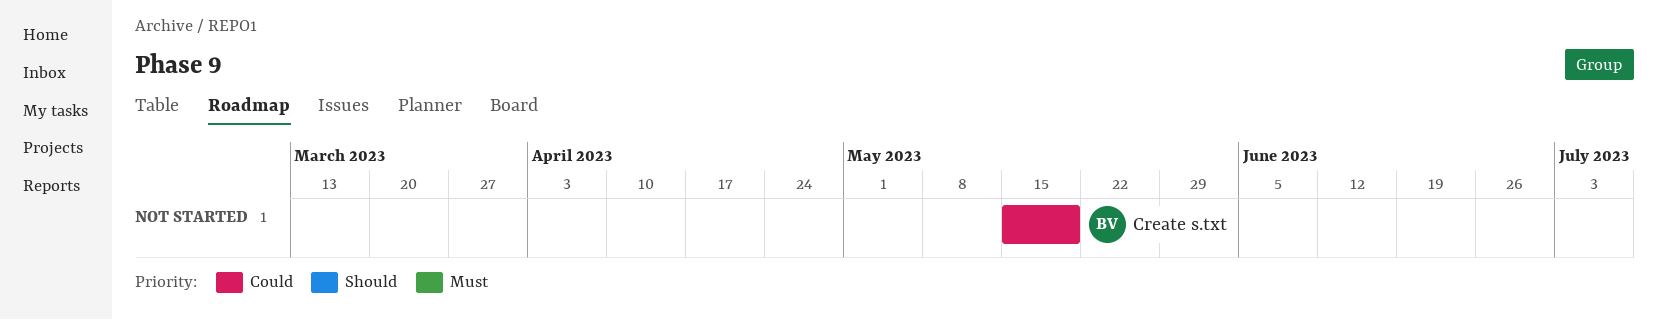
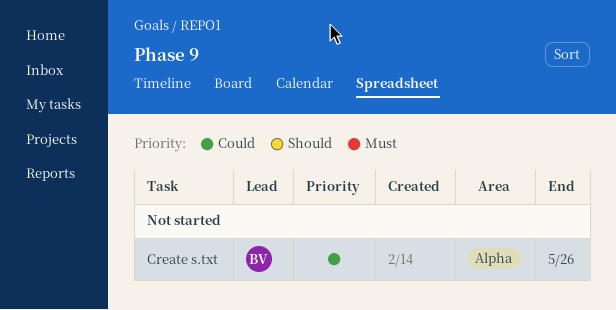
Create s.txt, due: May 19 -> May 26

